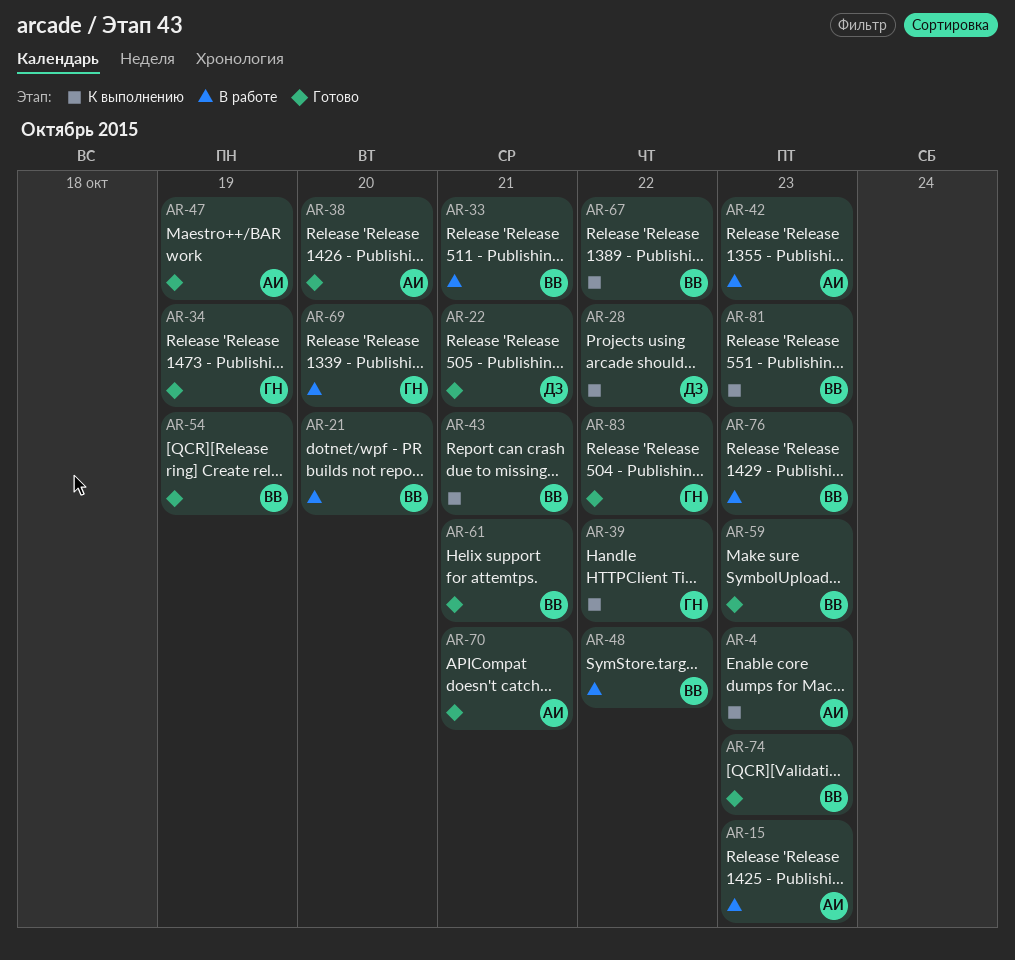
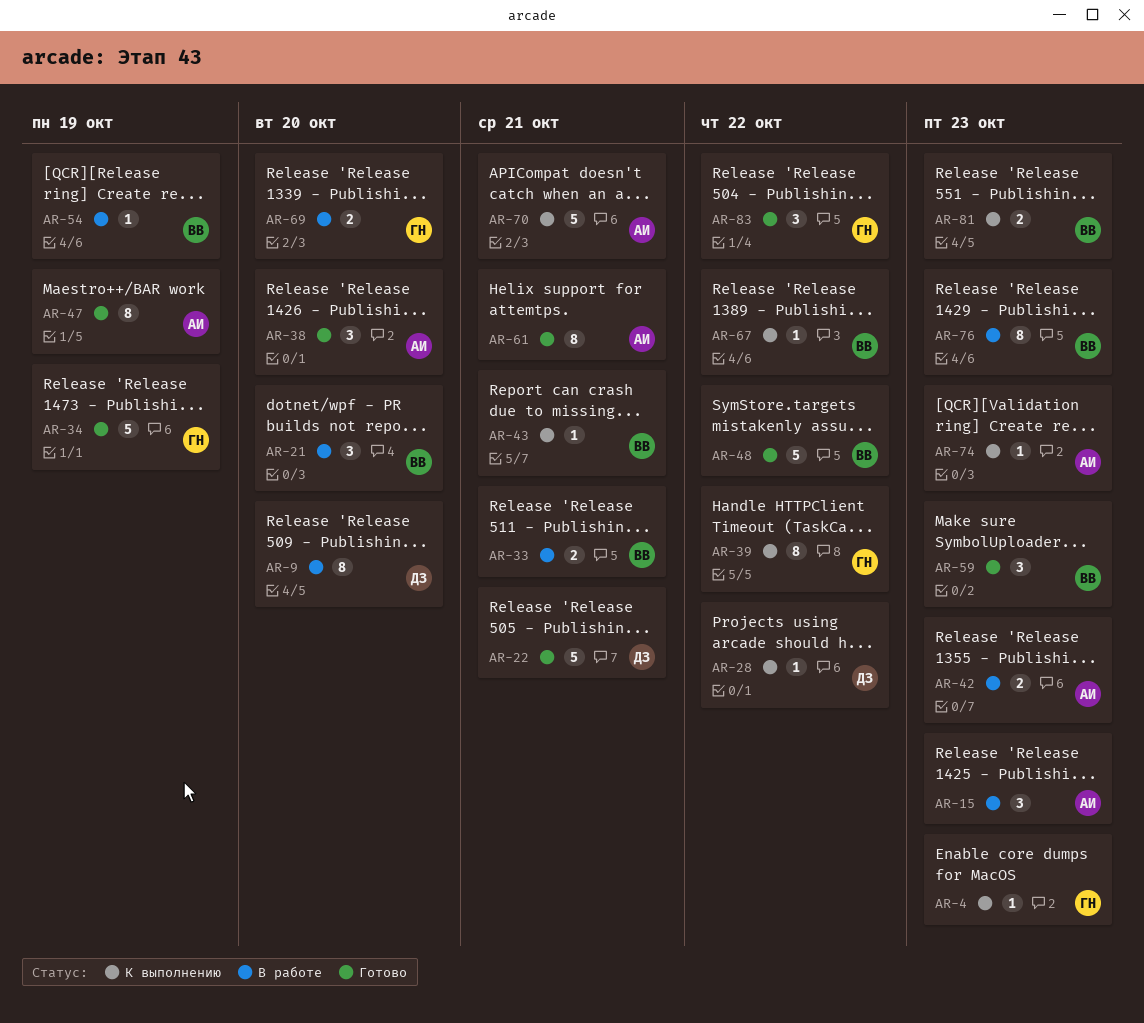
AR-4, owner: АИ -> ГН
AR-9: none -> present
AR-48, status: В работе -> Готово
AR-54, status: Готово -> В работе
AR-61, owner: ВВ -> АИ
AR-70, status: Готово -> К выполнению
AR-74, status: Готово -> К выполнению
AR-74, owner: ВВ -> АИ

